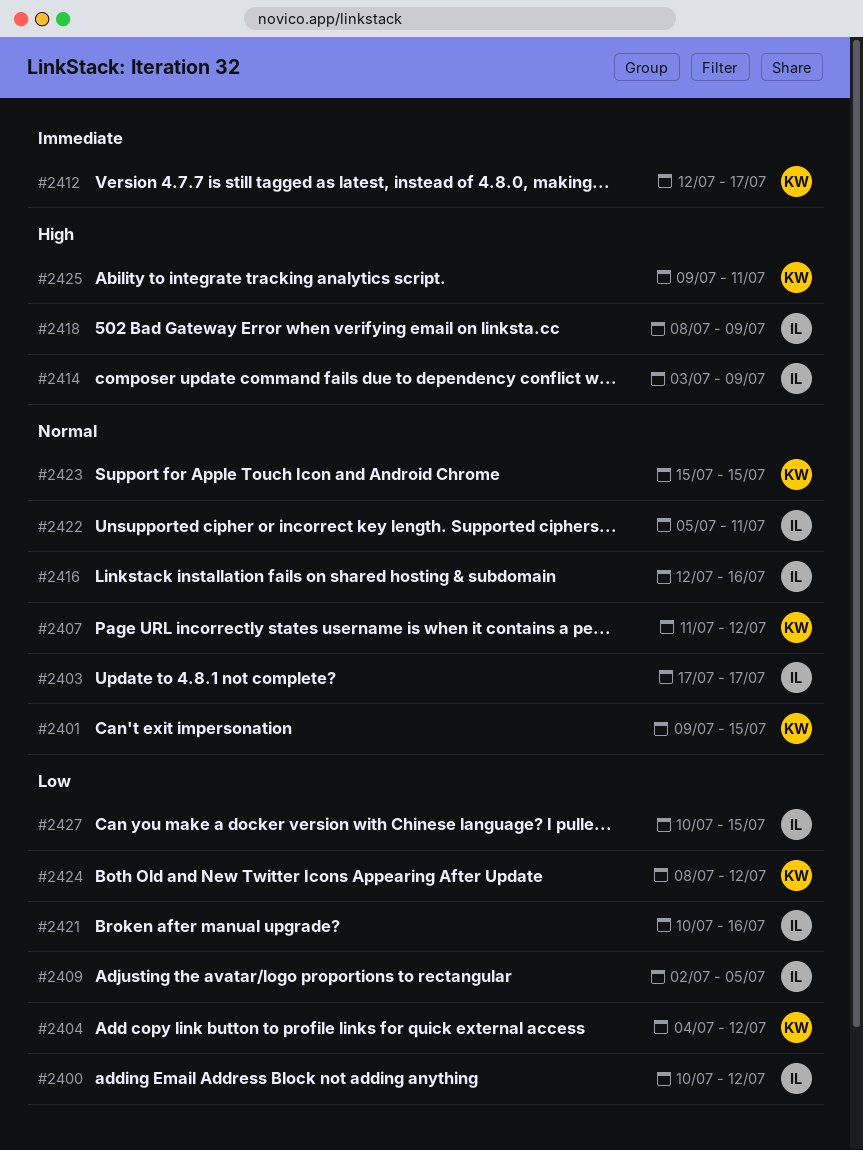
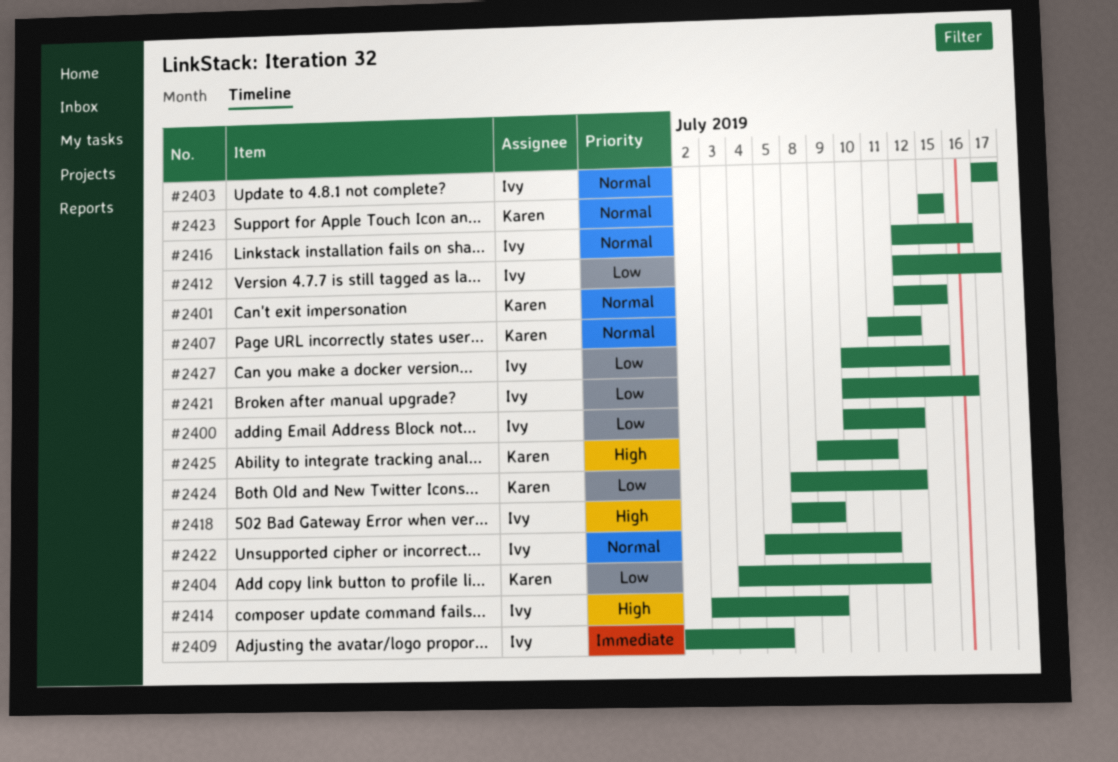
#2401, start: Jul 9 -> Jul 12
#2409, priority: Low -> Immediate
#2412, owner: Karen -> Ivy
#2412, priority: Immediate -> Low

